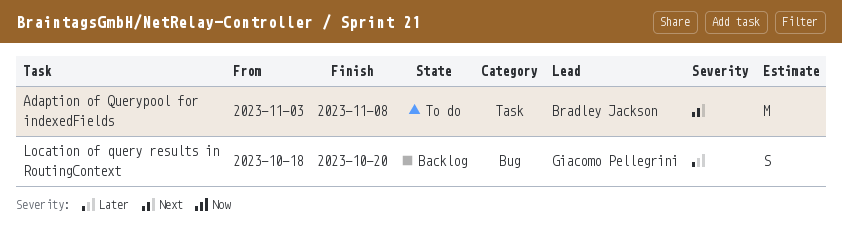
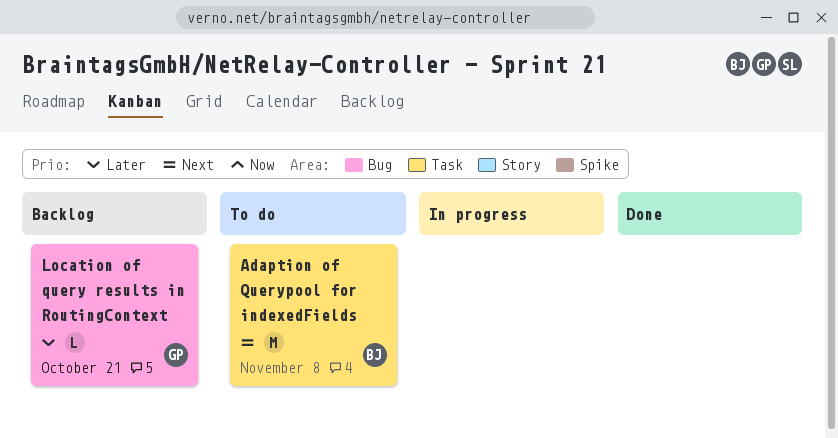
Location of query results in RoutingContext, estimate: S -> L
Location of query results in RoutingContext, due: Oct 20 -> Oct 21

